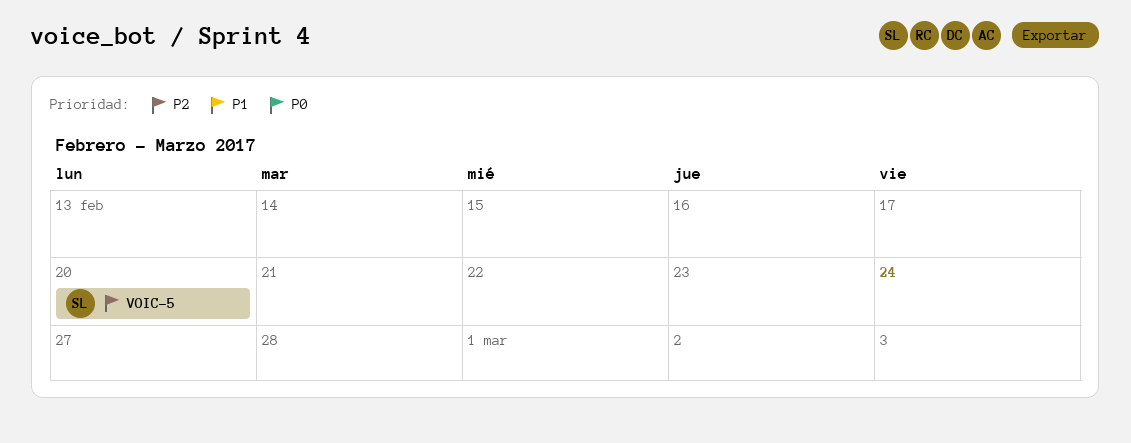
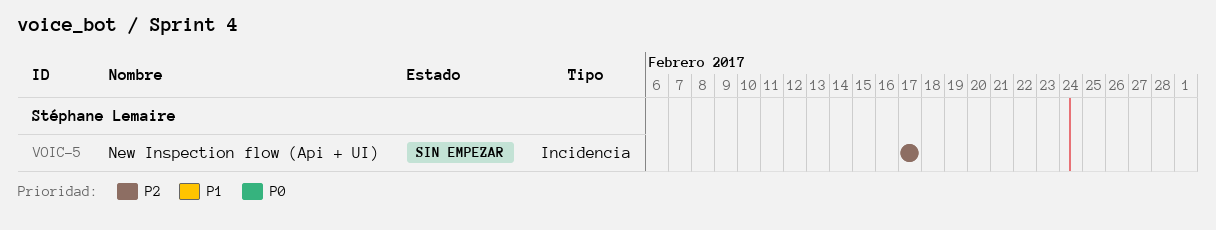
VOIC-5, start: Feb 20 -> Feb 17
VOIC-5, due: Feb 20 -> Feb 17

